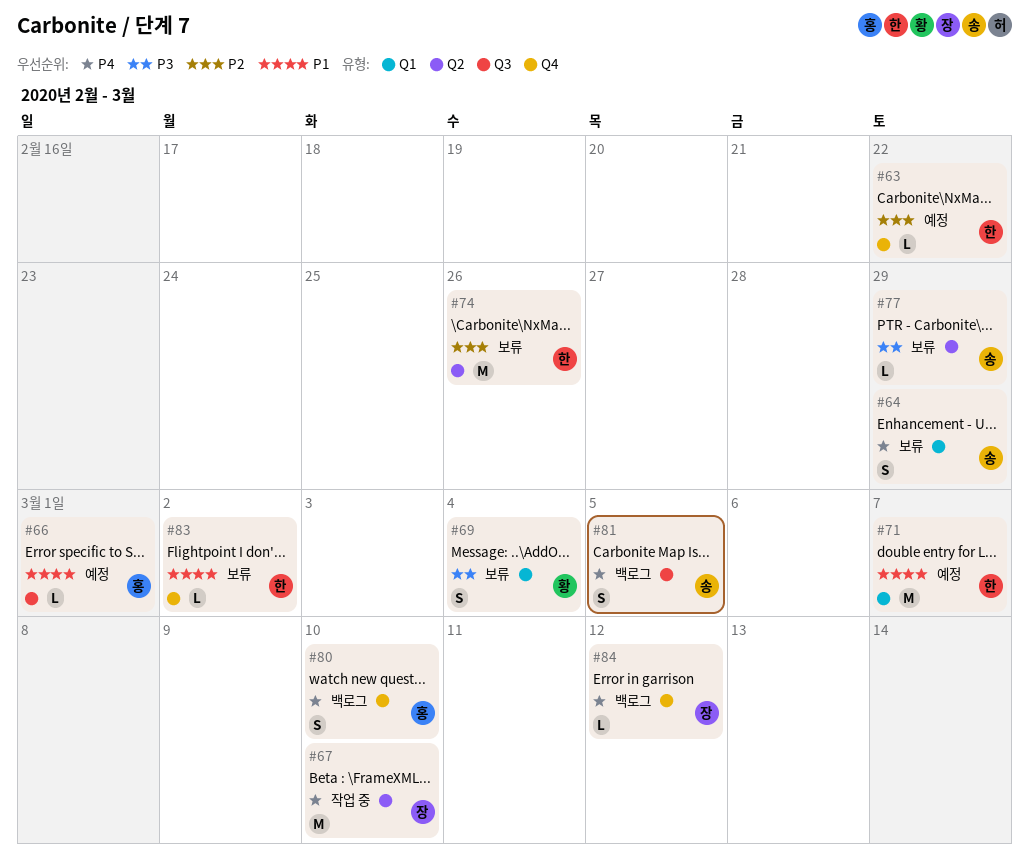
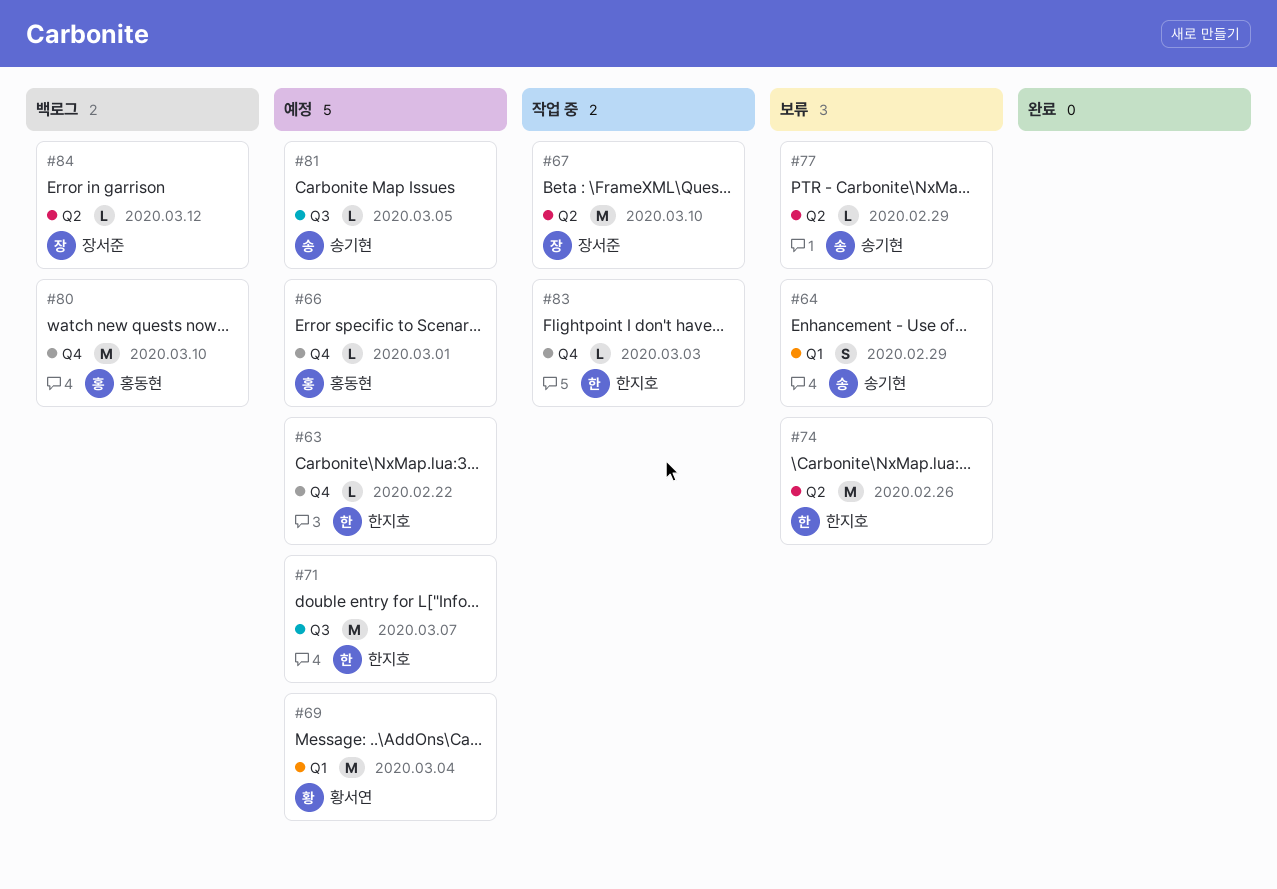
#66, label: Q3 -> Q4
#69, status: 보류 -> 예정
#69, estimate: S -> M
#71, label: Q1 -> Q3
#80, estimate: S -> M
#81, status: 백로그 -> 예정
#81, estimate: S -> L
#83, status: 보류 -> 작업 중
#83, due: Mar 2 -> Mar 3
#84, label: Q4 -> Q2

